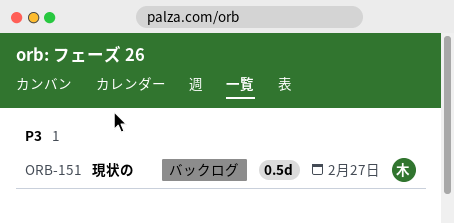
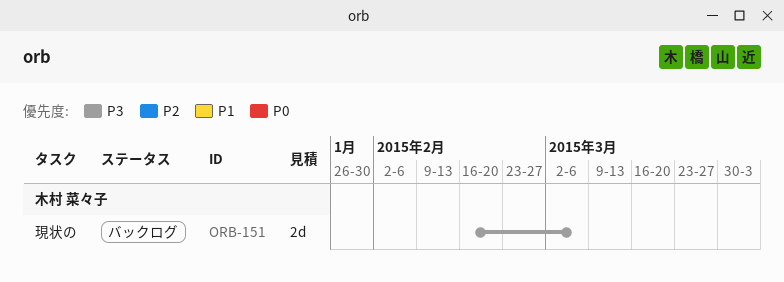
ORB-151, estimate: 0.5d -> 2d
ORB-151, due: Feb 27 -> Mar 6

